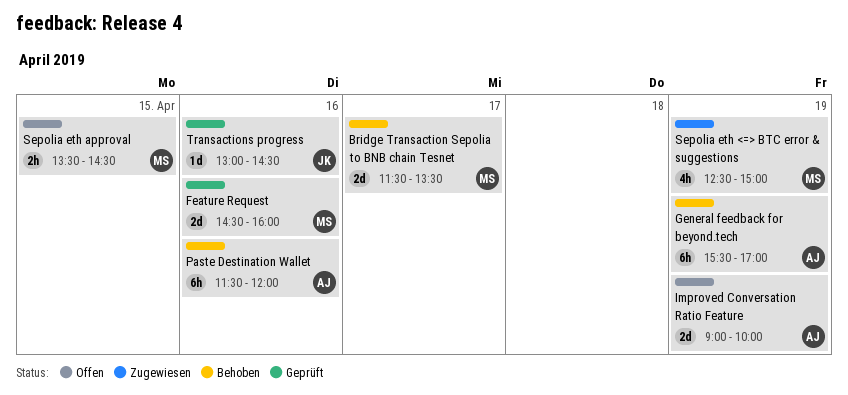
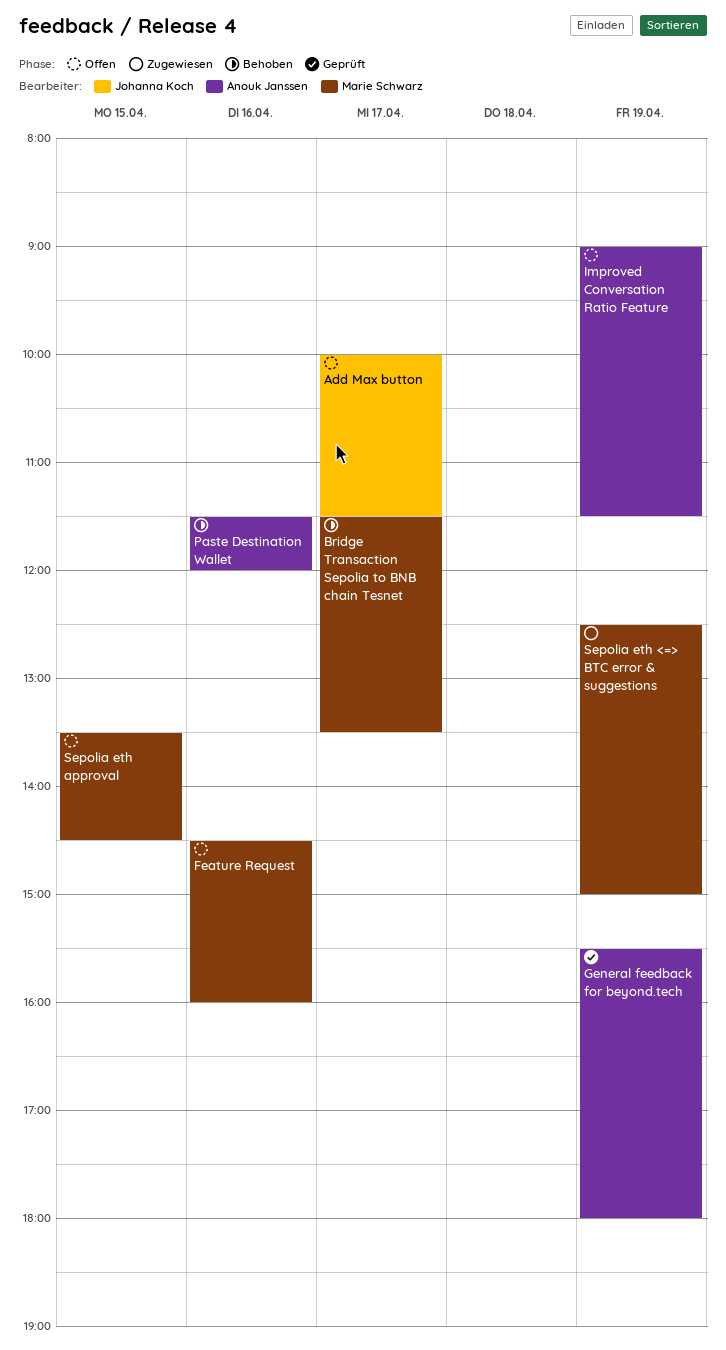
Add Max button: none -> present
Feature Request, status: Geprüft -> Offen
General feedback for beyond.tech, status: Behoben -> Geprüft
General feedback for beyond.tech, ends: 17:00 -> 18:00
Improved Conversation Ratio Feature, ends: 10:00 -> 11:30
Transactions progress: present -> none

